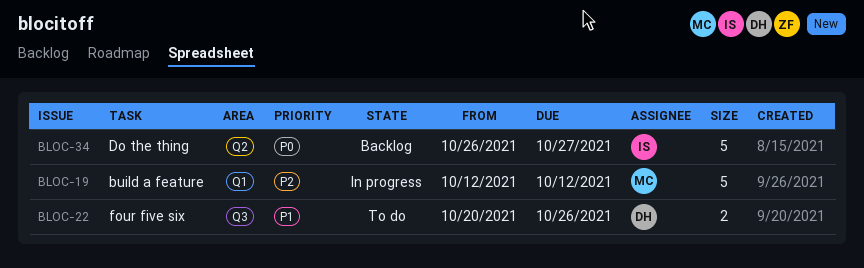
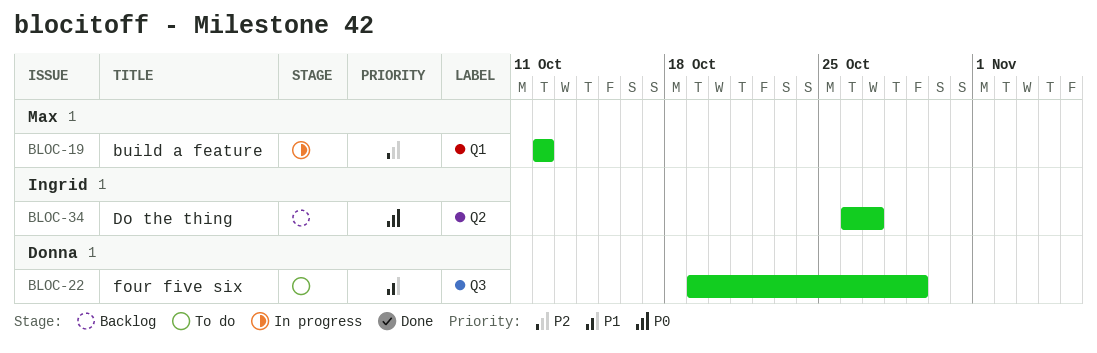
BLOC-22, start: Oct 20 -> Oct 19
BLOC-22, due: Oct 26 -> Oct 29

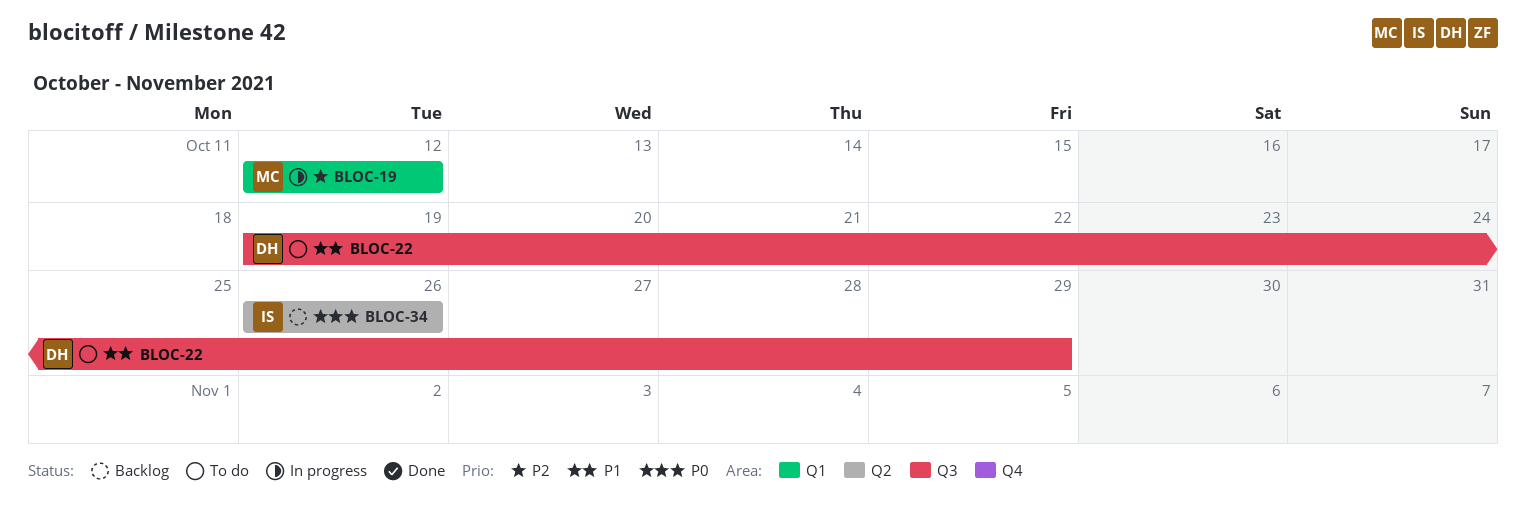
BLOC-34, due: Oct 27 -> Oct 26

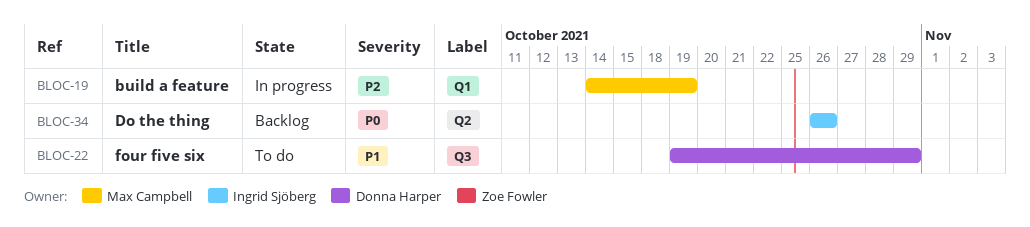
BLOC-19, start: Oct 12 -> Oct 14
BLOC-19, due: Oct 12 -> Oct 19

